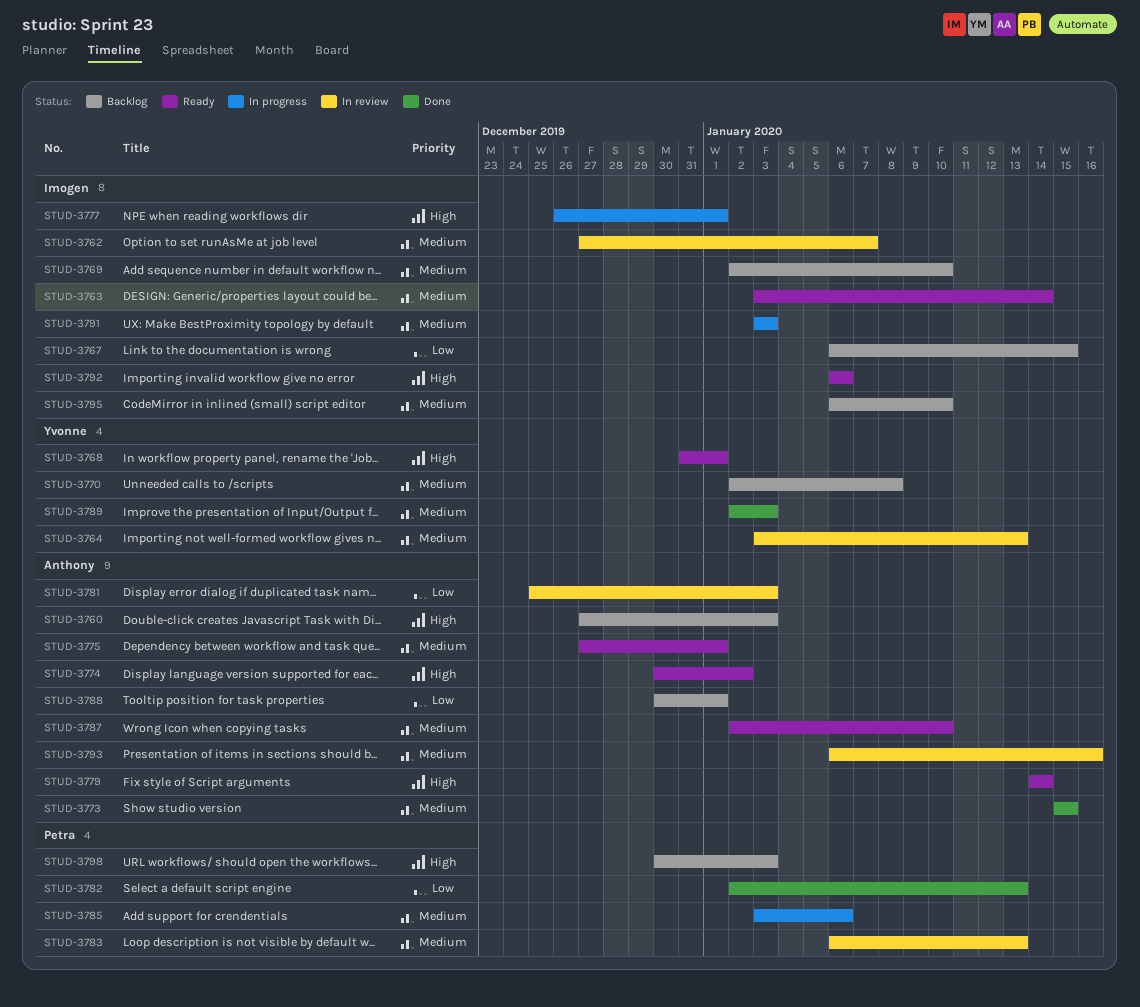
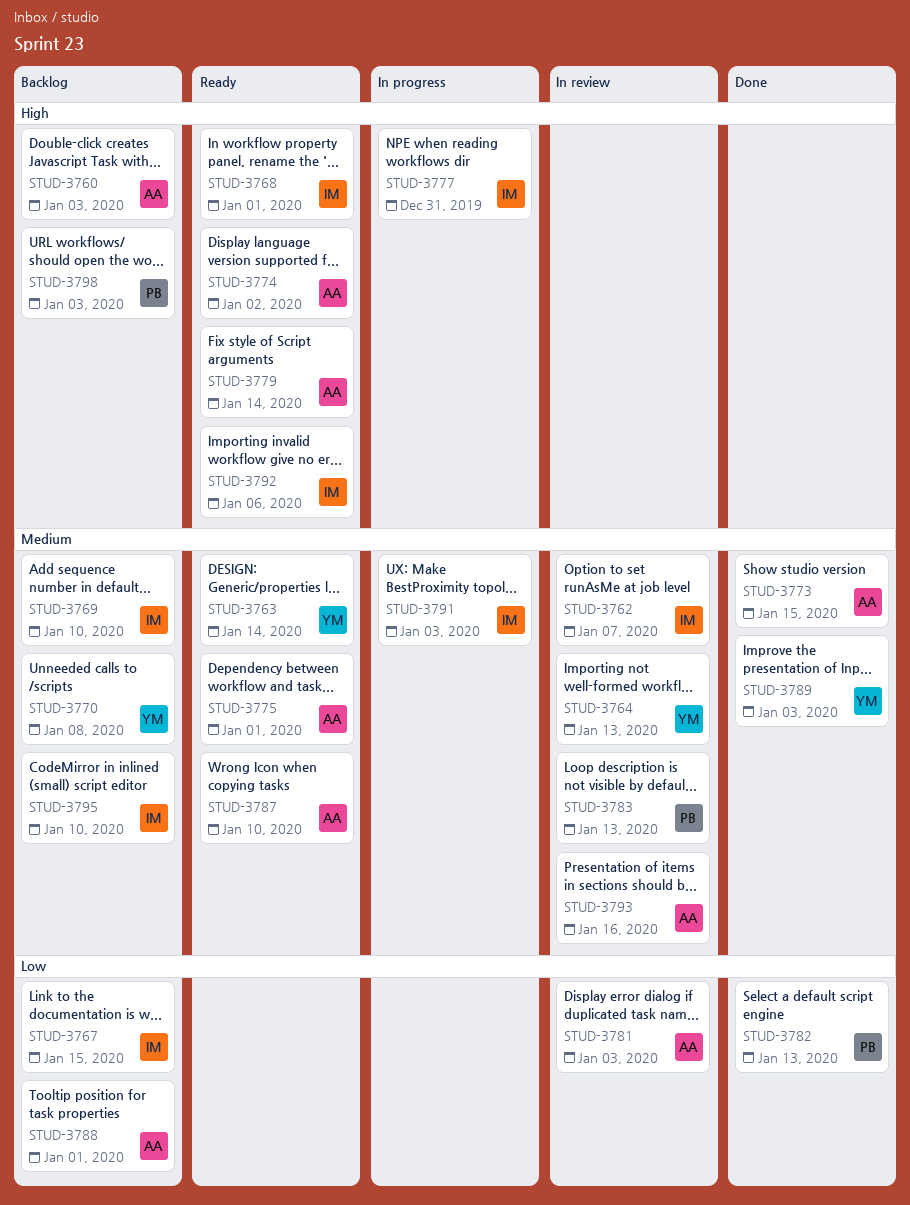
STUD-3763, owner: Imogen -> Yvonne
STUD-3768, owner: Yvonne -> Imogen
STUD-3777, due: Jan 1 -> Dec 31
STUD-3785: present -> none

